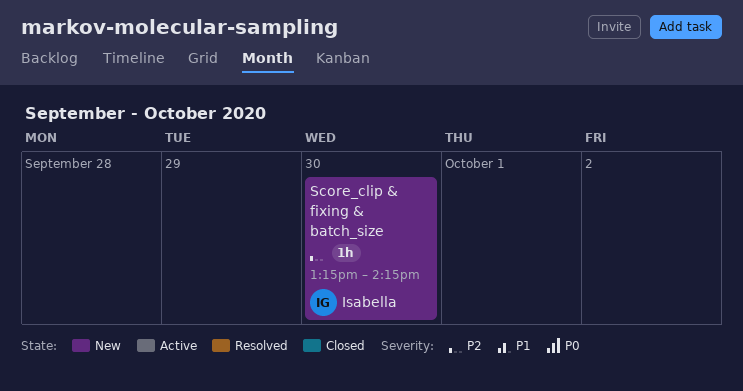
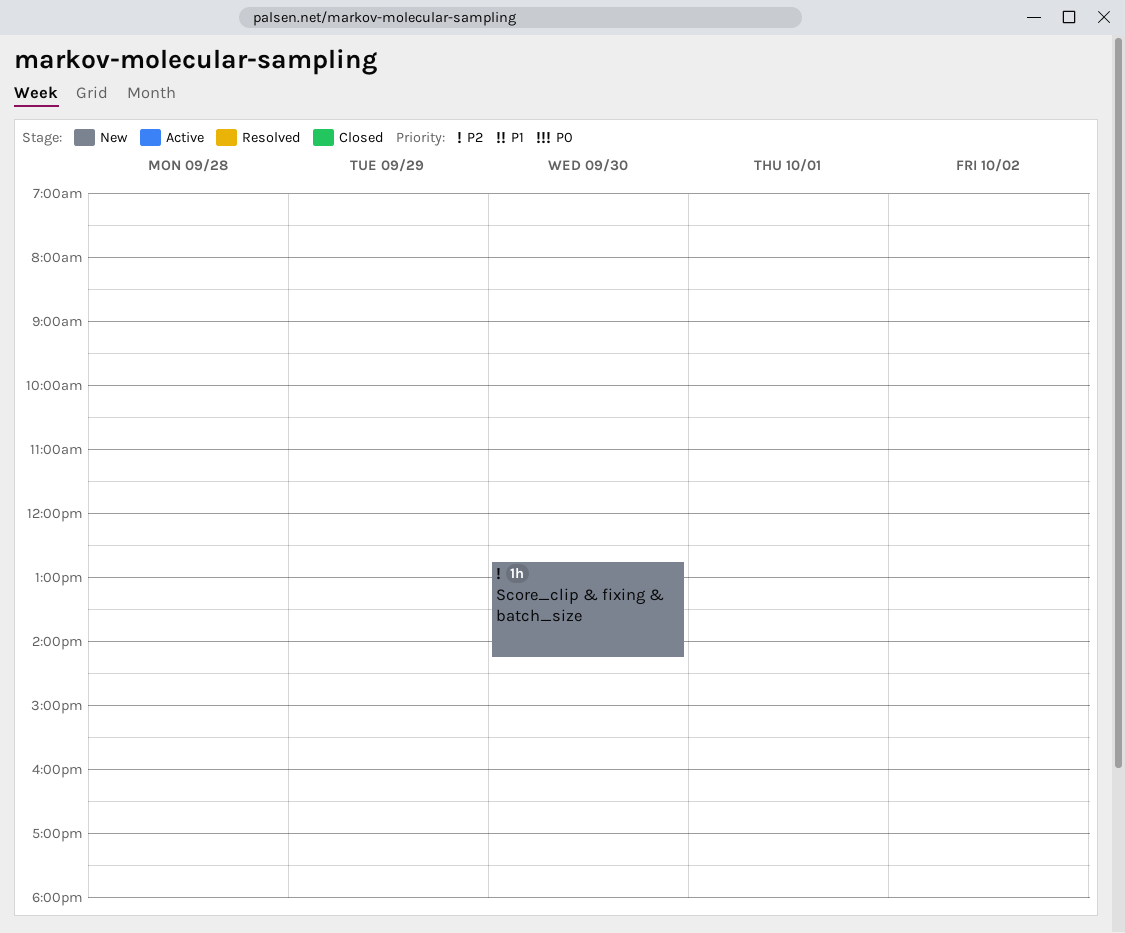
Score_clip & fixing & batch_size, begins: 13:15 -> 12:45

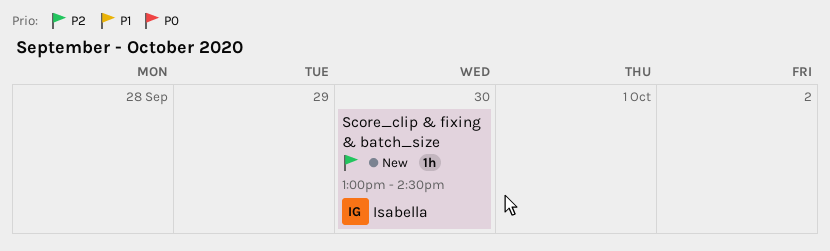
Score_clip & fixing & batch_size, begins: 12:45 -> 13:00
Score_clip & fixing & batch_size, ends: 14:15 -> 14:30

